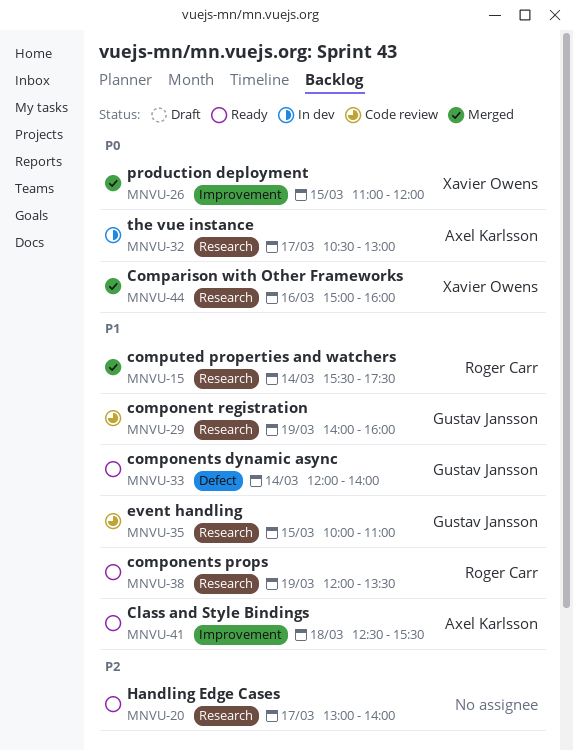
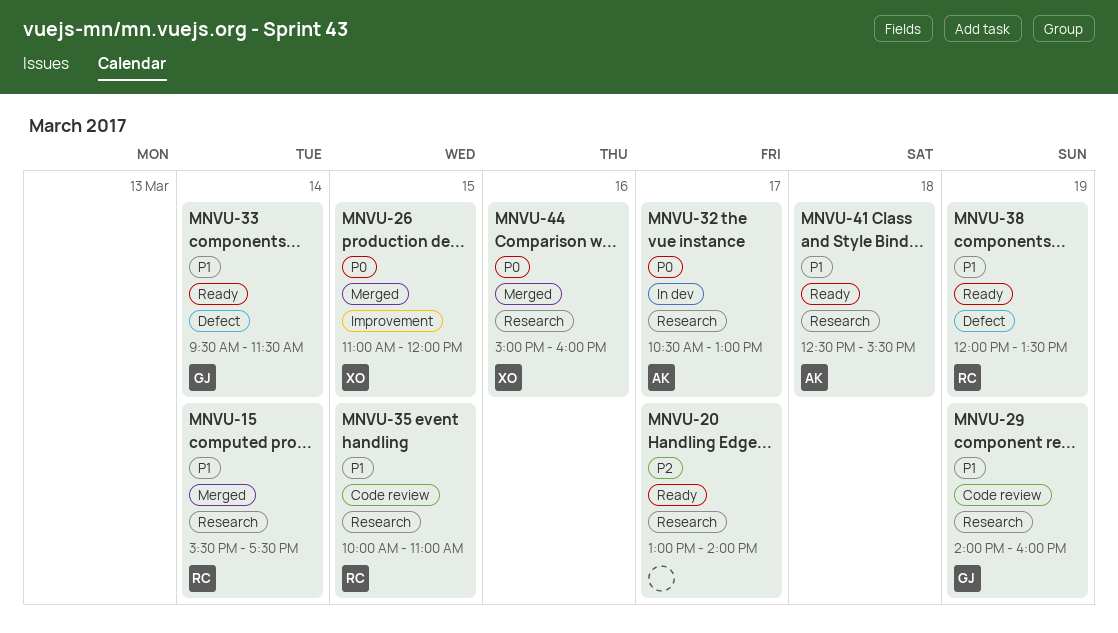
MNVU-33, begins: 12:00 -> 09:30
MNVU-33, ends: 14:00 -> 11:30
MNVU-35, owner: Gustav Jansson -> Roger Carr
MNVU-38, label: Research -> Defect
MNVU-41, label: Improvement -> Research

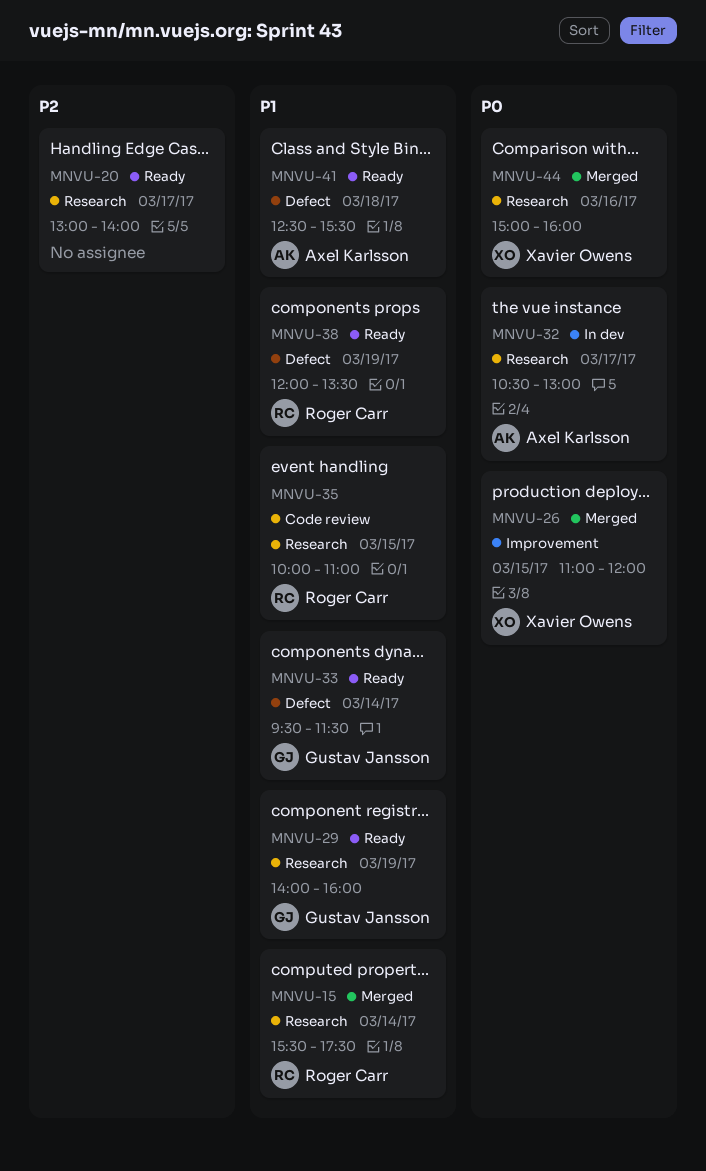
MNVU-29, status: Code review -> Ready
MNVU-41, label: Research -> Defect

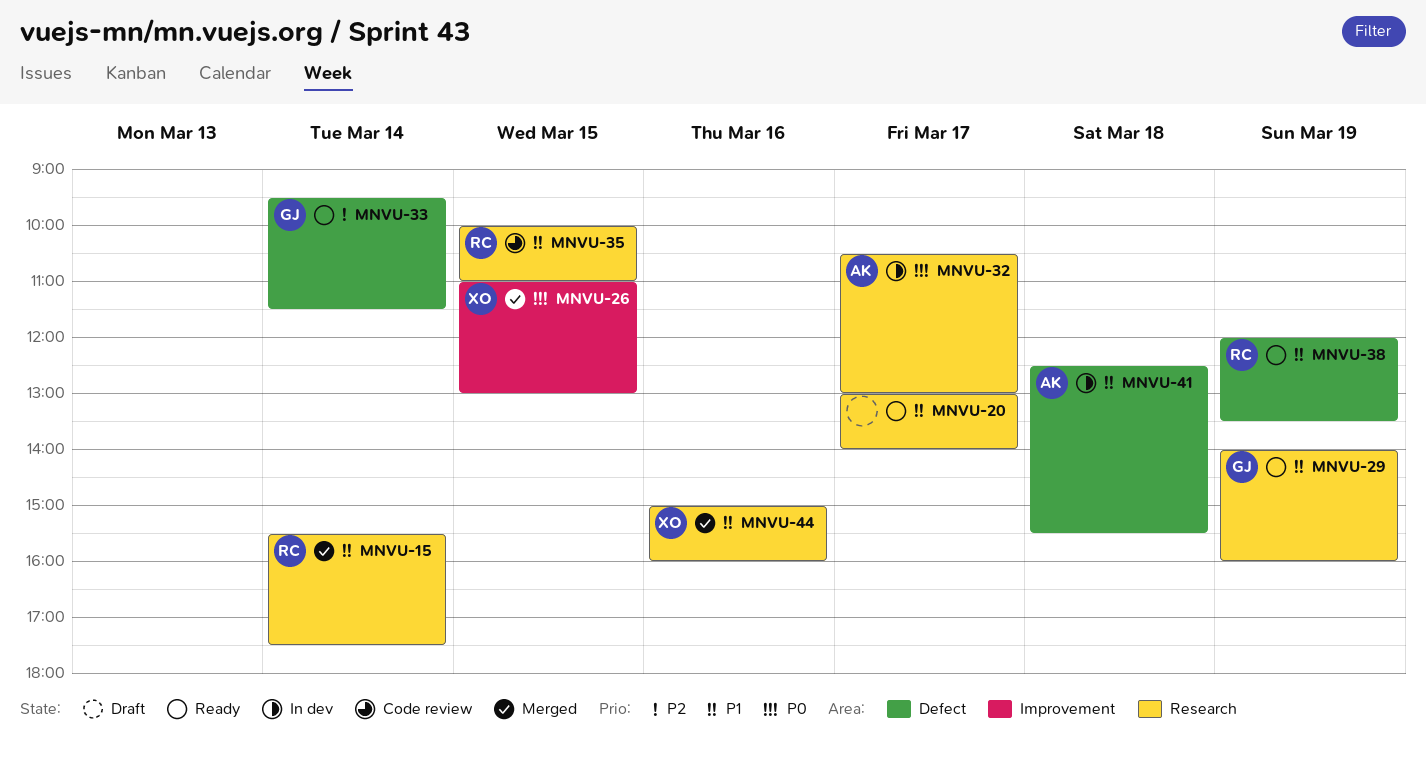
MNVU-20, priority: P2 -> P1
MNVU-26, ends: 12:00 -> 13:00
MNVU-33, priority: P1 -> P2
MNVU-41, status: Ready -> In dev
MNVU-44, priority: P0 -> P1

